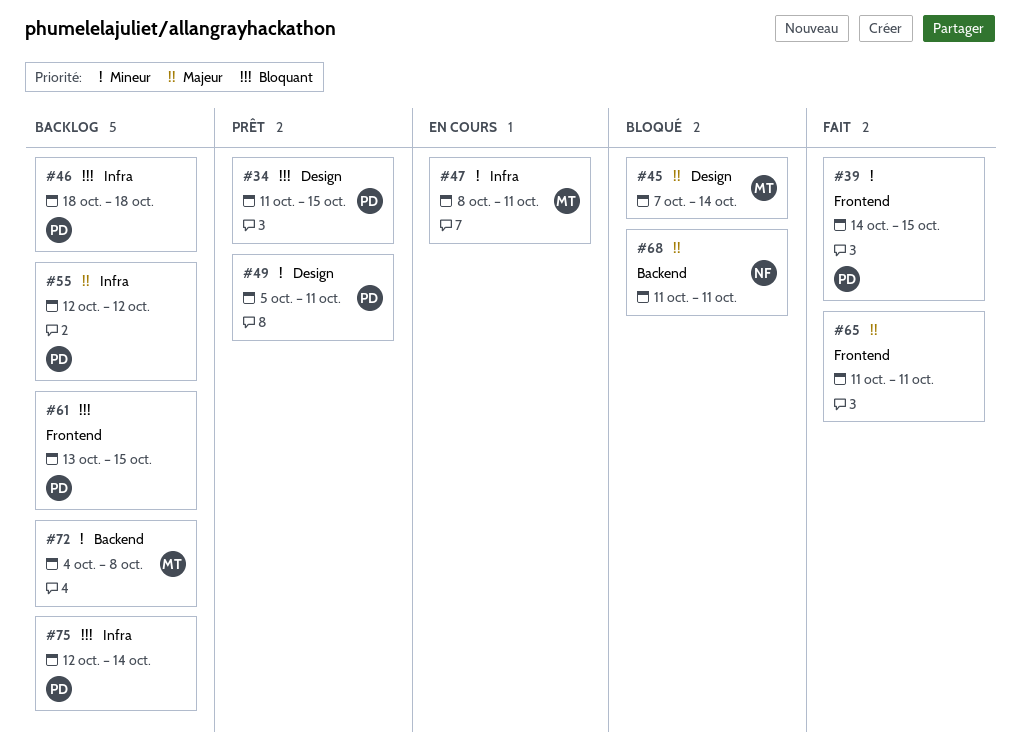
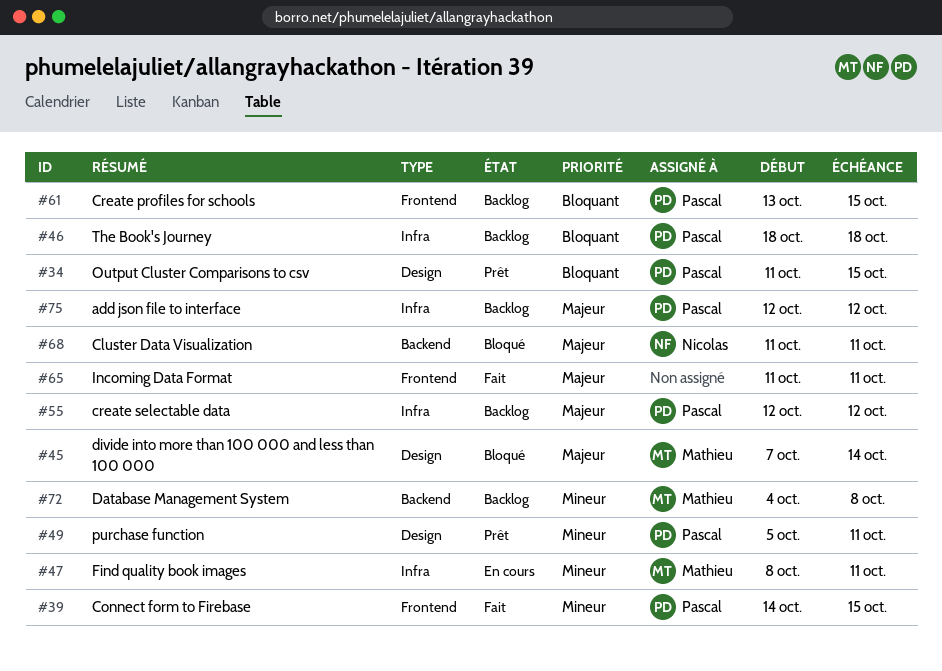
#75, priority: Bloquant -> Majeur
#75, due: Oct 14 -> Oct 12

